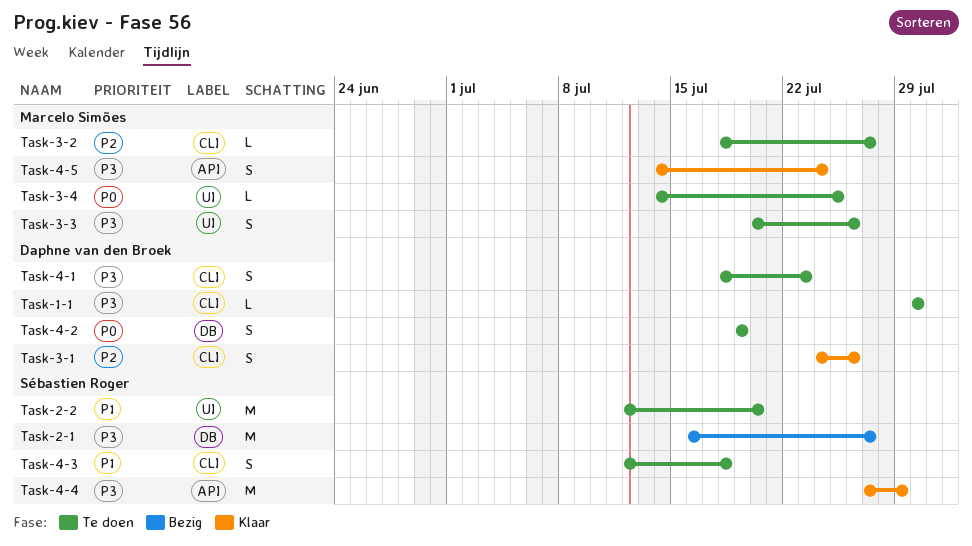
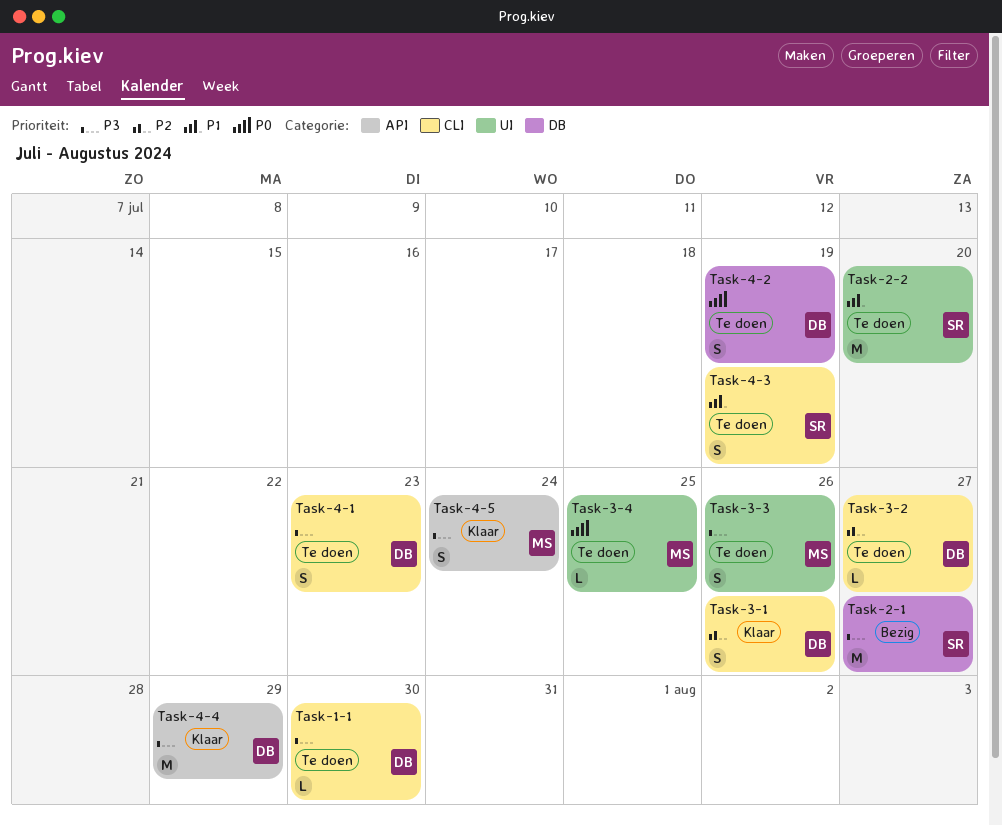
Task-3-2, owner: Marcelo Simões -> Daphne van den Broek
Task-4-3, due: Jul 18 -> Jul 19
Task-4-4, owner: Sébastien Roger -> Daphne van den Broek

